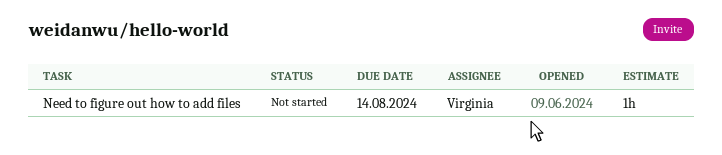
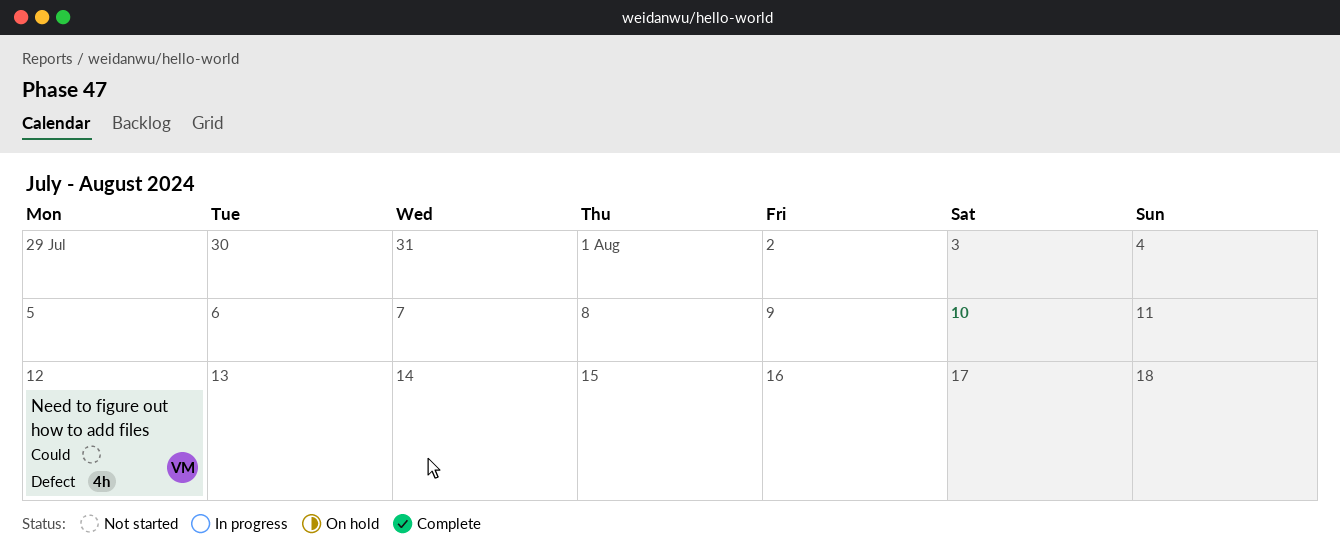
Need to figure out how to add files, estimate: 1h -> 4h
Need to figure out how to add files, due: Aug 14 -> Aug 12

